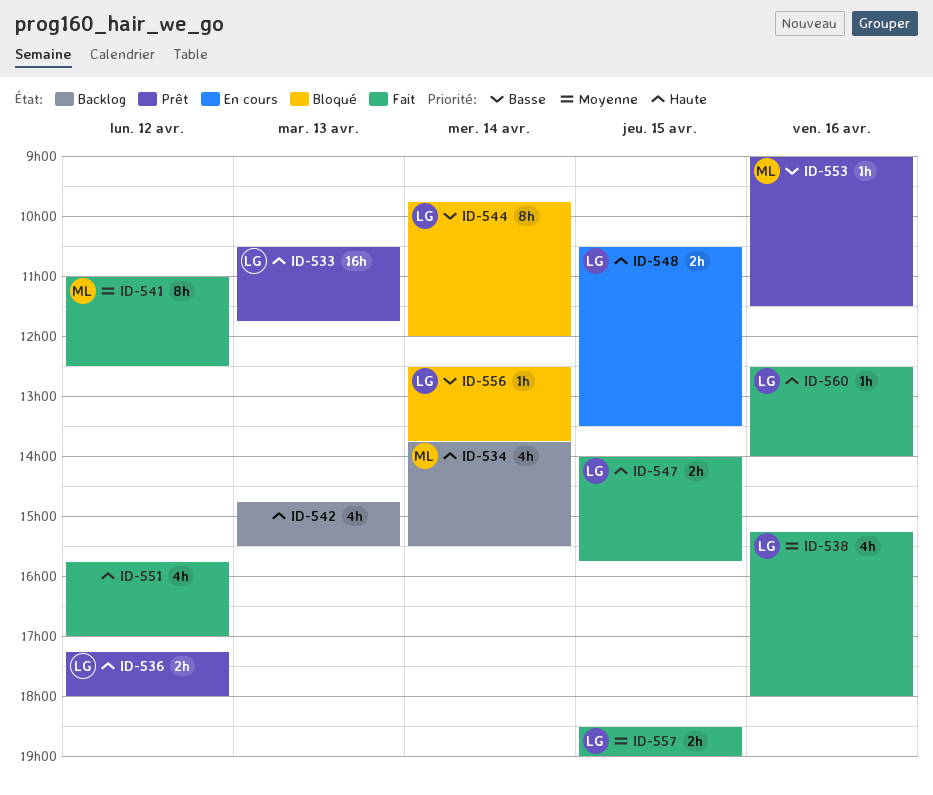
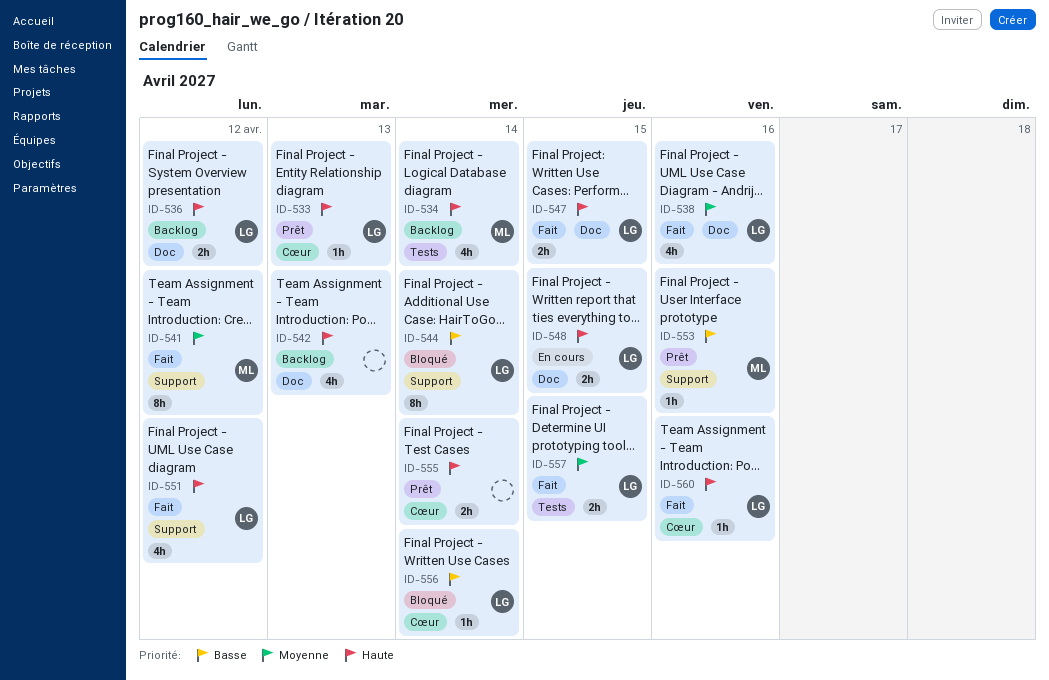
ID-533, estimate: 16h -> 1h
ID-536, status: Prêt -> Backlog
ID-551, owner: none -> LG
ID-555: none -> present

